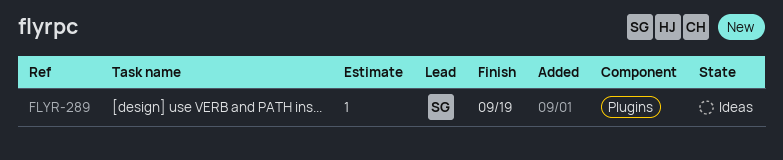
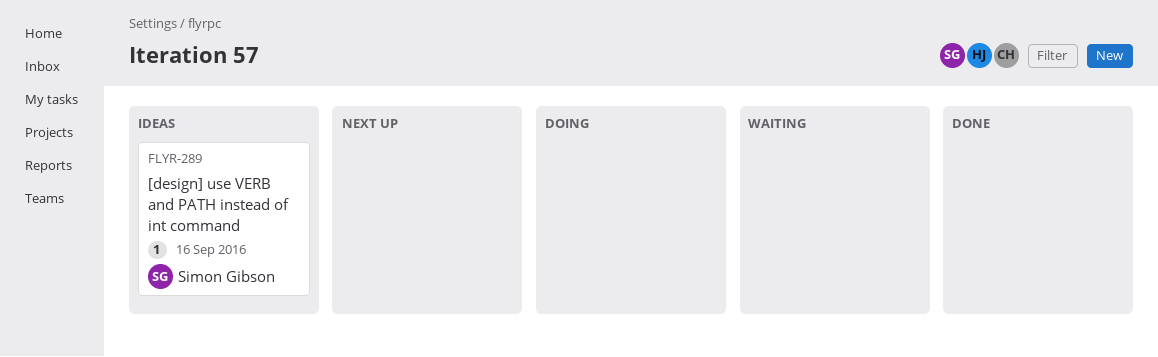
FLYR-289, due: Sep 19 -> Sep 16

